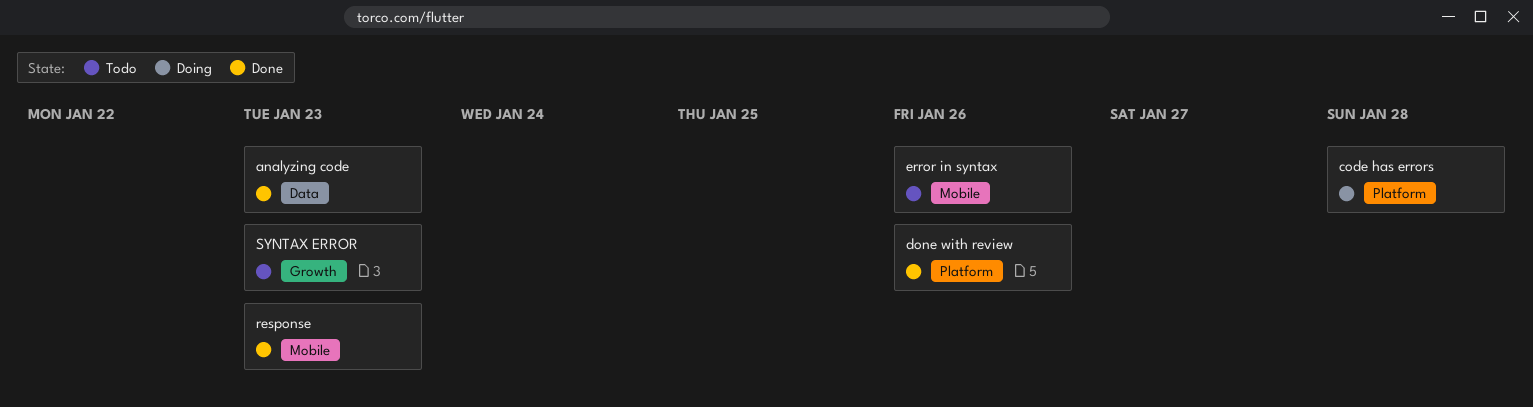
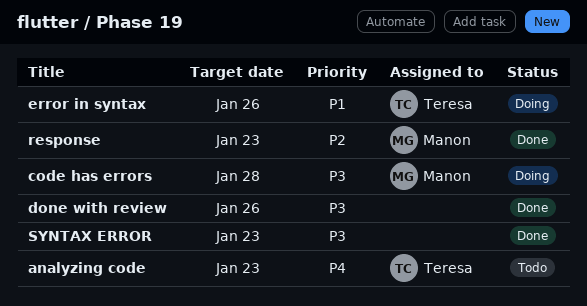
analyzing code, status: Done -> Todo
error in syntax, status: Todo -> Doing
SYNTAX ERROR, status: Todo -> Done

